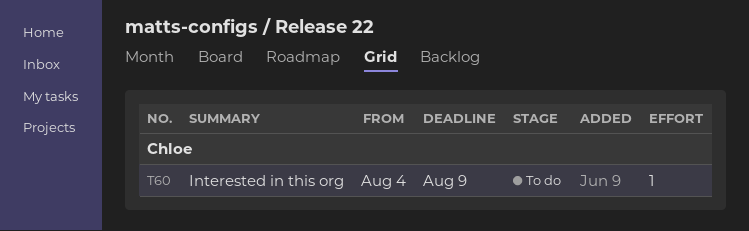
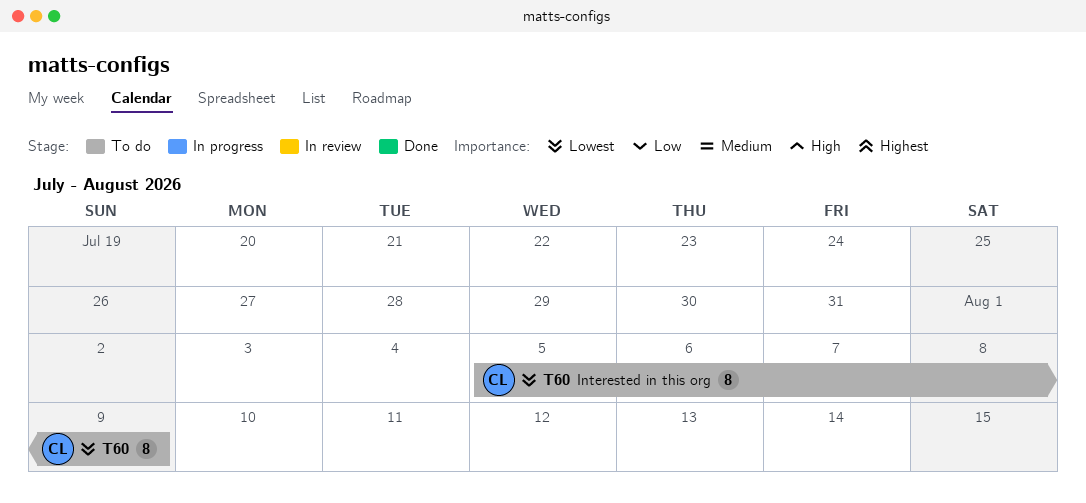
T60, estimate: 1 -> 8
T60, start: Aug 4 -> Aug 5

